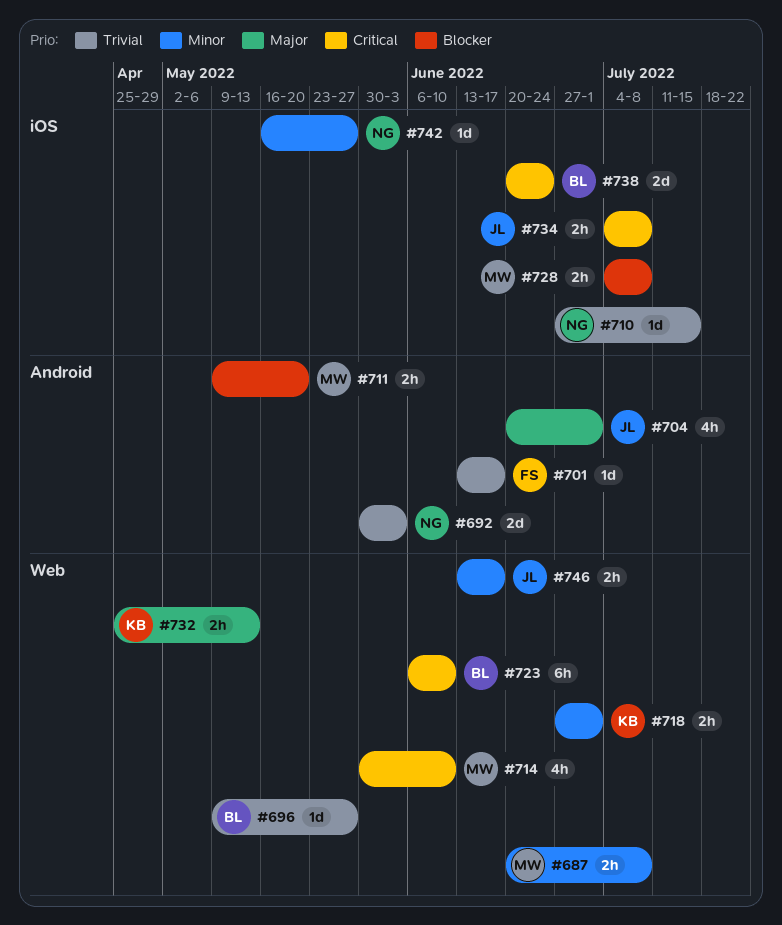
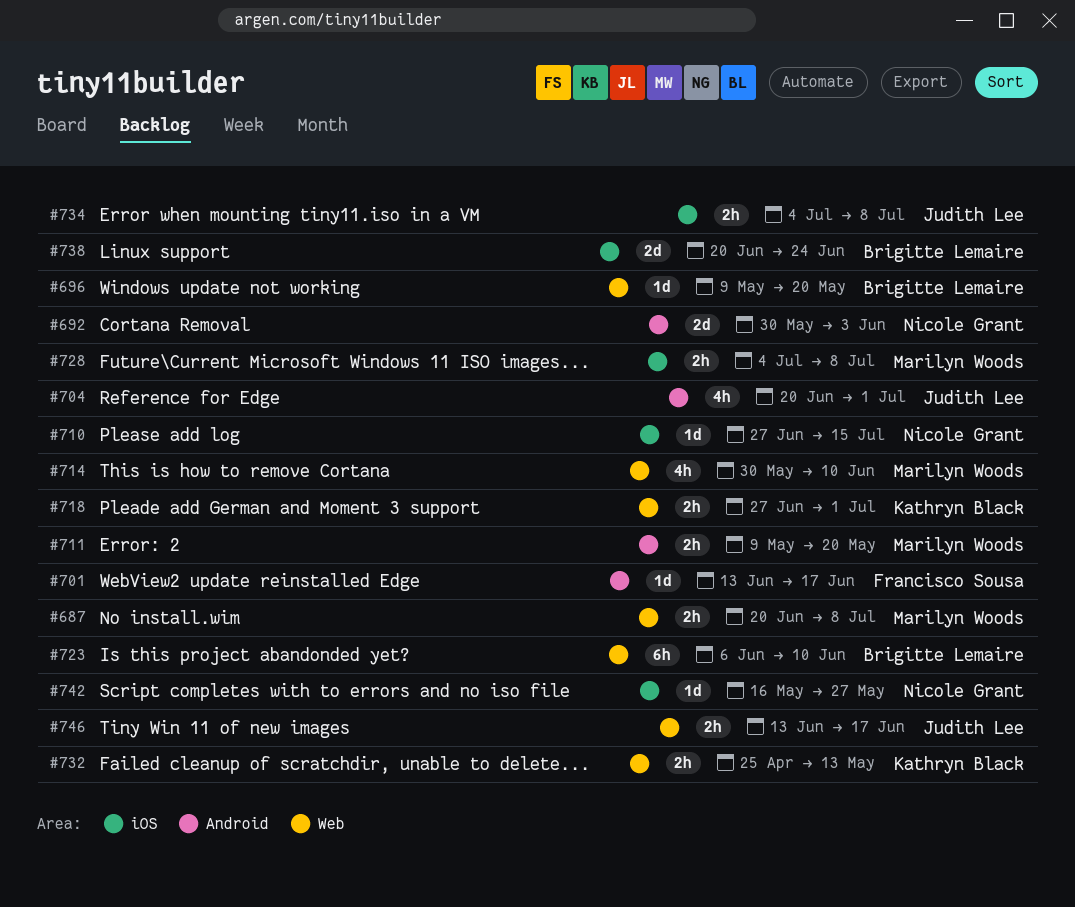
#696, due: May 27 -> May 20

